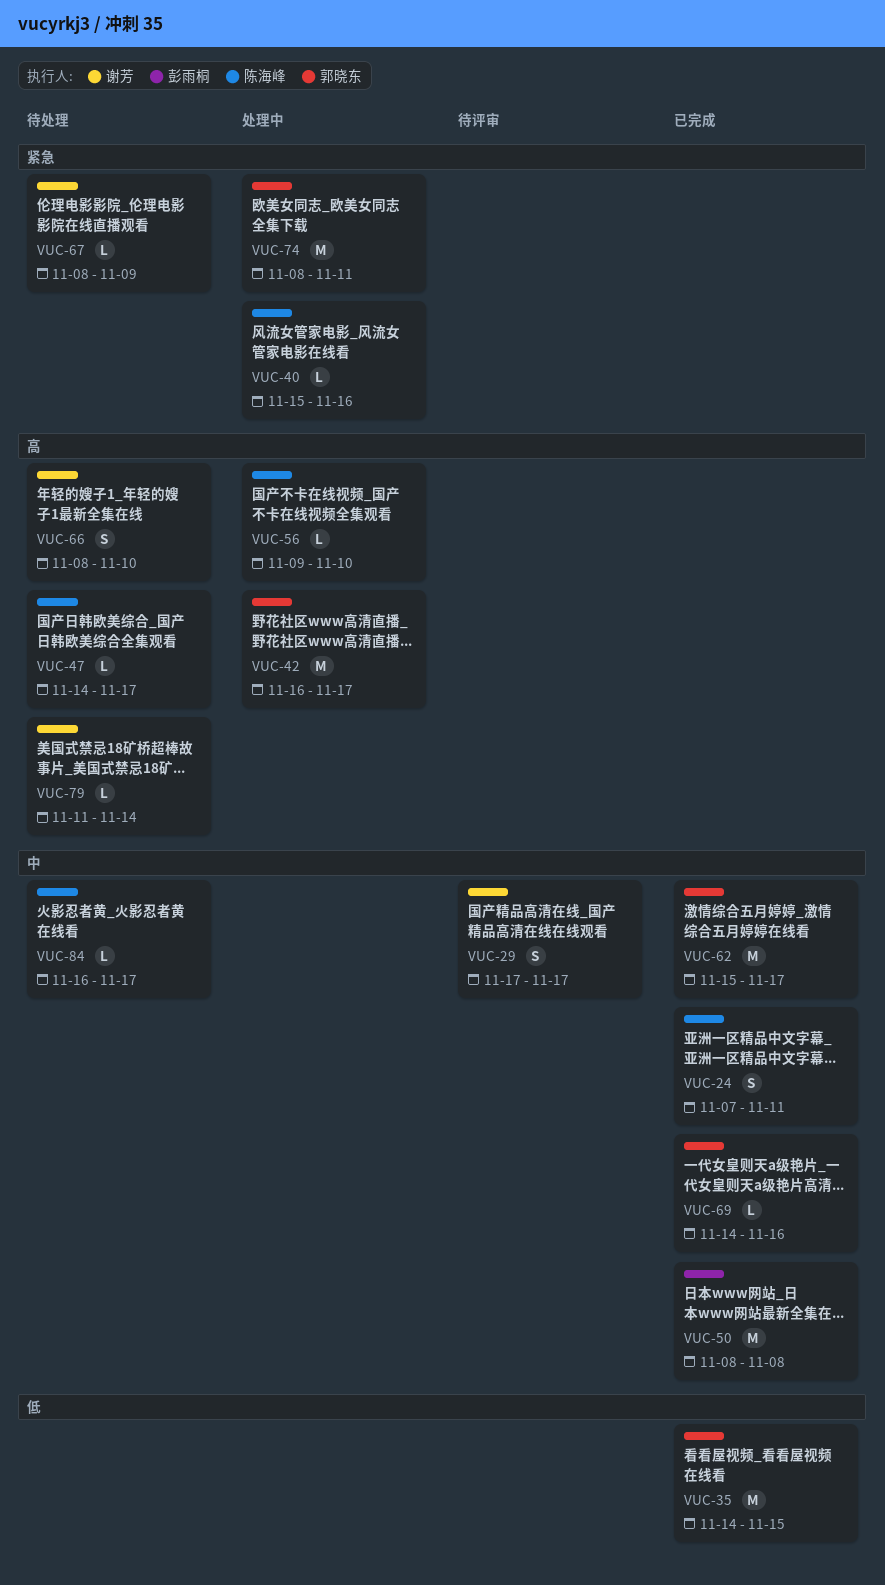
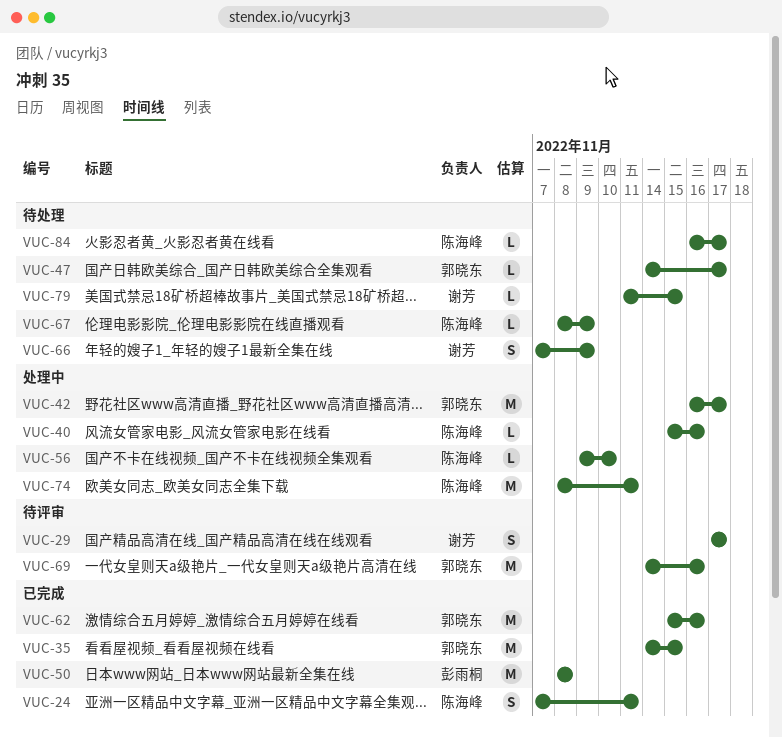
VUC-47, owner: 陈海峰 -> 郭晓东
VUC-62, due: Nov 17 -> Nov 16
VUC-66, start: Nov 8 -> Nov 7
VUC-66, due: Nov 10 -> Nov 9
VUC-67, owner: 谢芳 -> 陈海峰
VUC-69, status: 已完成 -> 待评审
VUC-69, estimate: L -> M
VUC-74, owner: 郭晓东 -> 陈海峰
VUC-79, due: Nov 14 -> Nov 15

